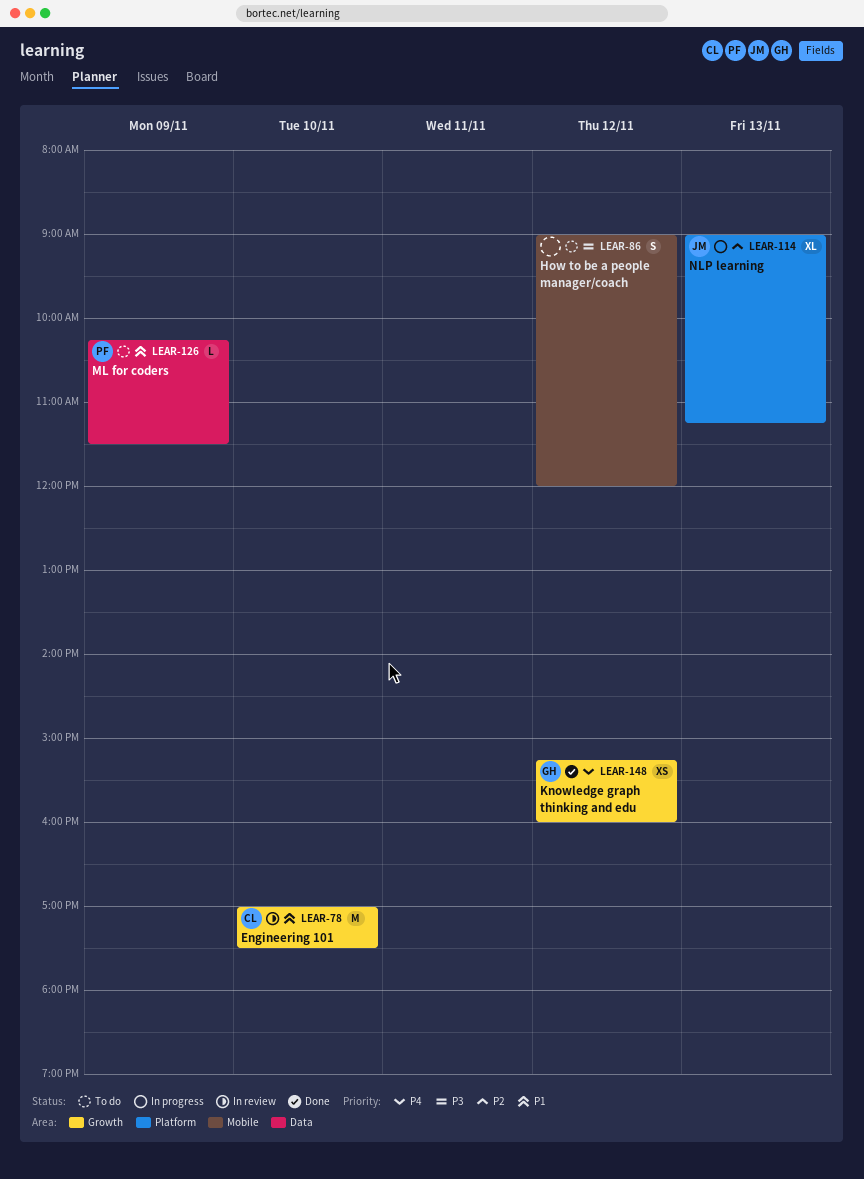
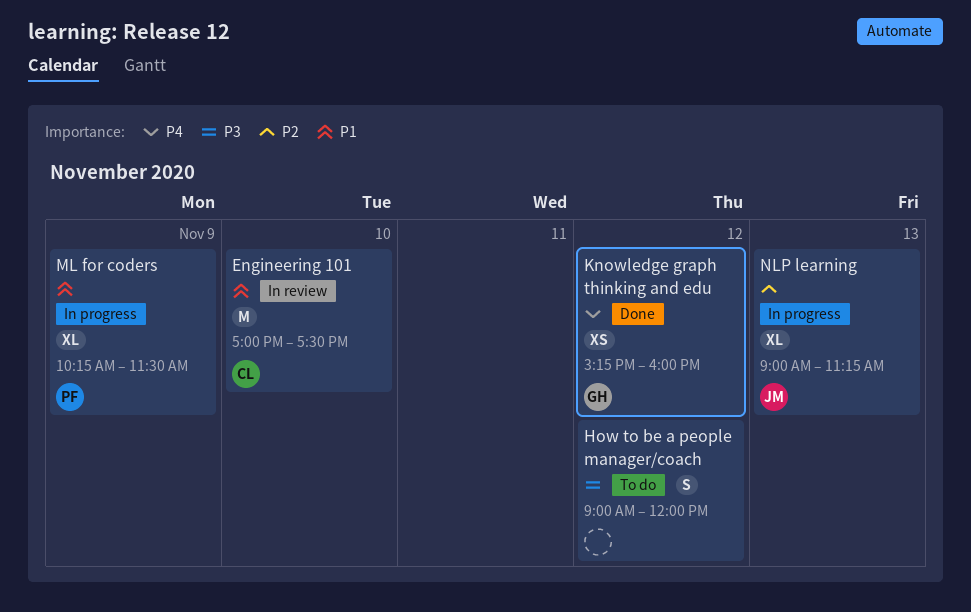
ML for coders, status: To do -> In progress
ML for coders, estimate: L -> XL

